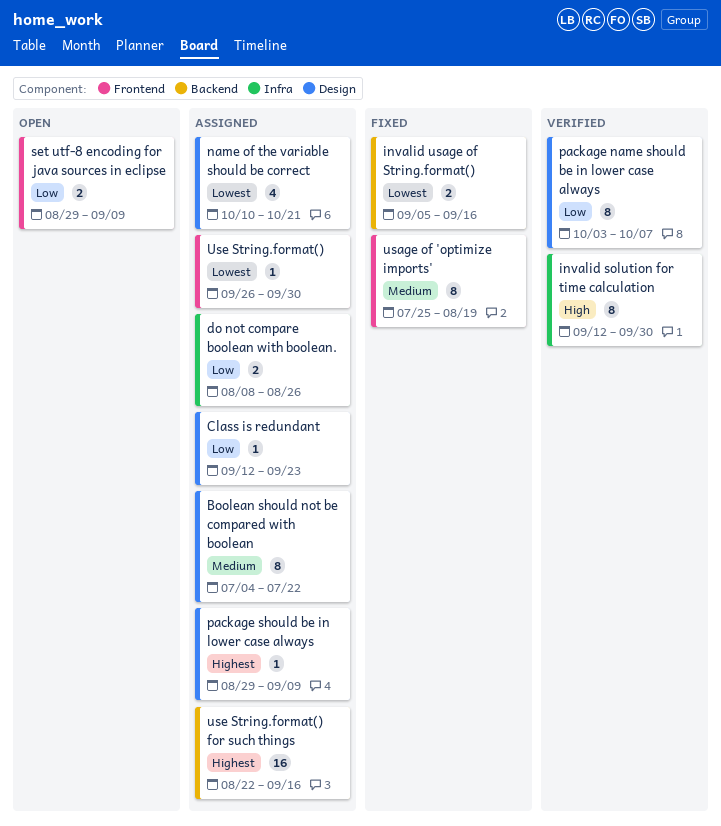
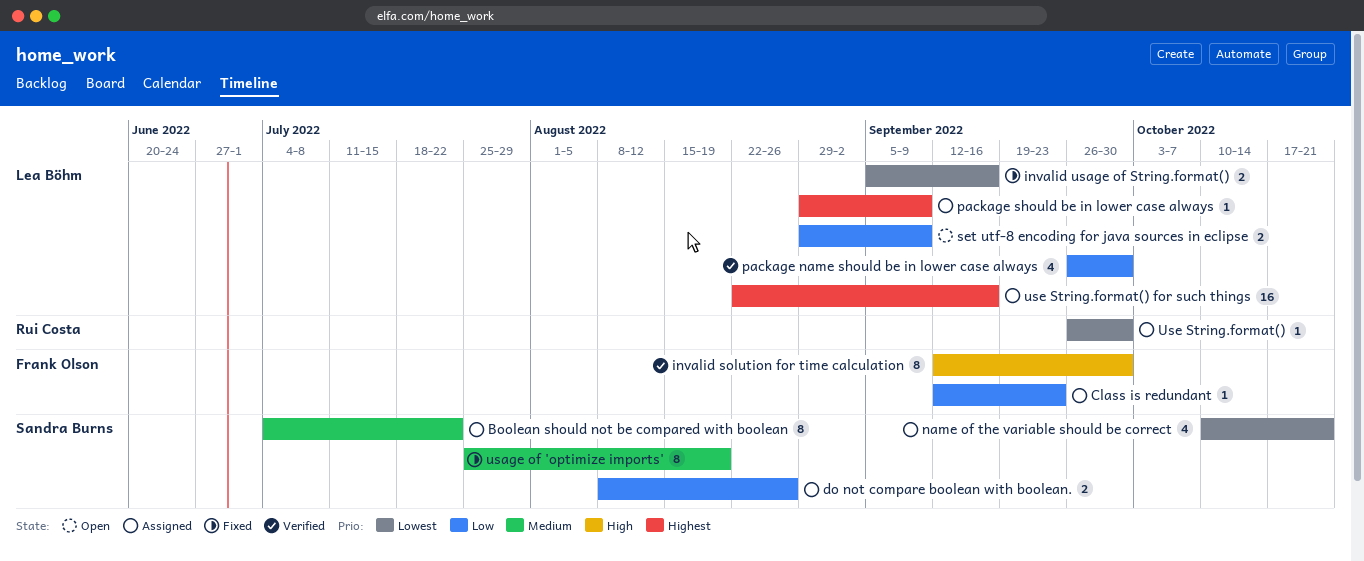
package name should be in lower case always, estimate: 8 -> 4
package name should be in lower case always, start: Oct 3 -> Sep 26
package name should be in lower case always, due: Oct 7 -> Sep 30

